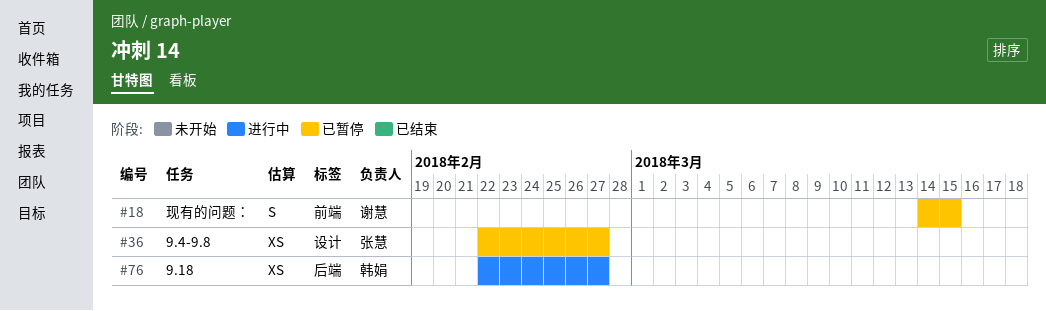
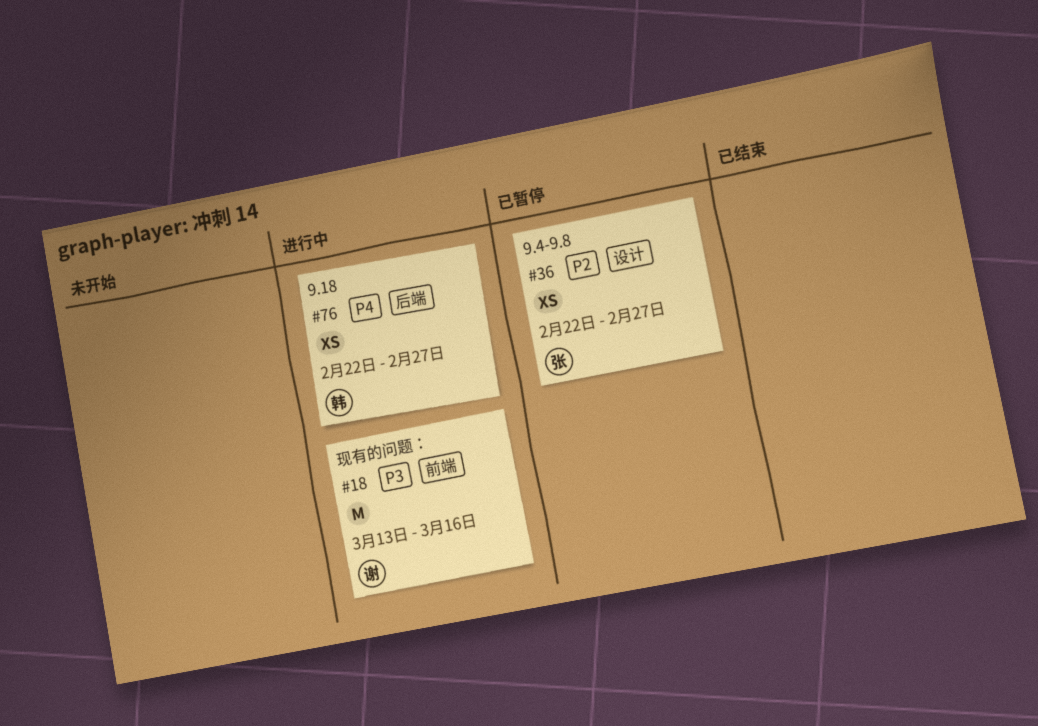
#18, status: 已暂停 -> 进行中
#18, estimate: S -> M
#18, start: Mar 14 -> Mar 13
#18, due: Mar 15 -> Mar 16

